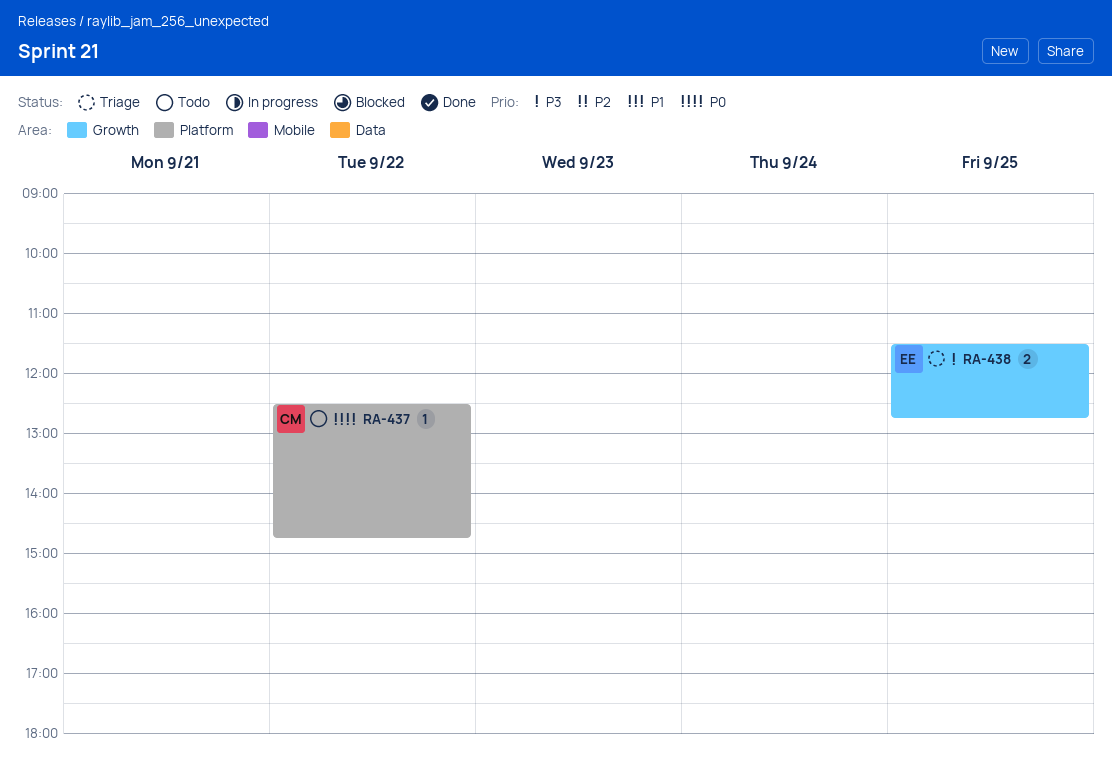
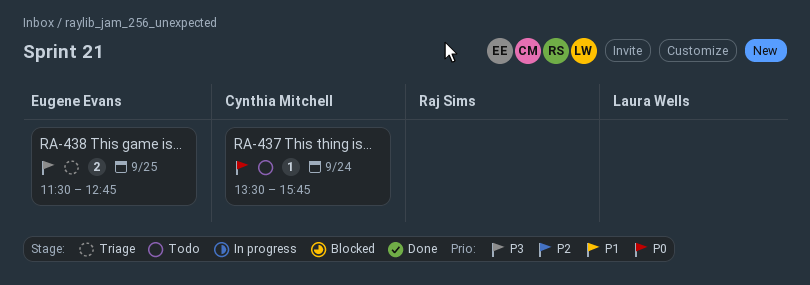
RA-437, day: Sep 22 -> Sep 24
RA-437, begins: 12:30 -> 13:30
RA-437, ends: 14:45 -> 15:45

